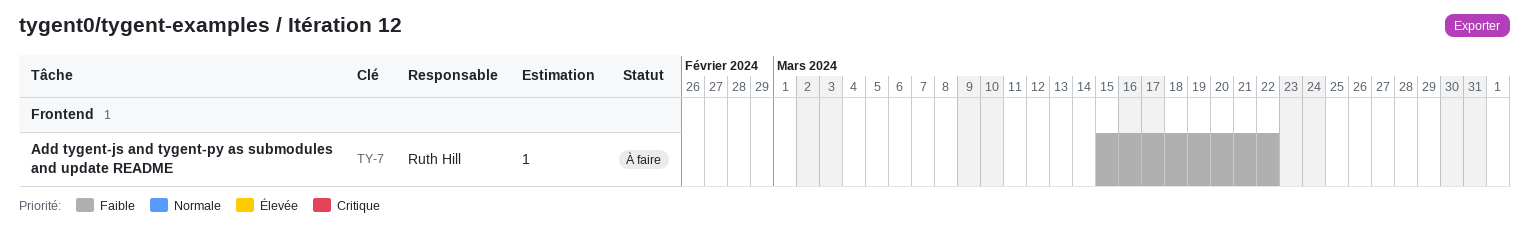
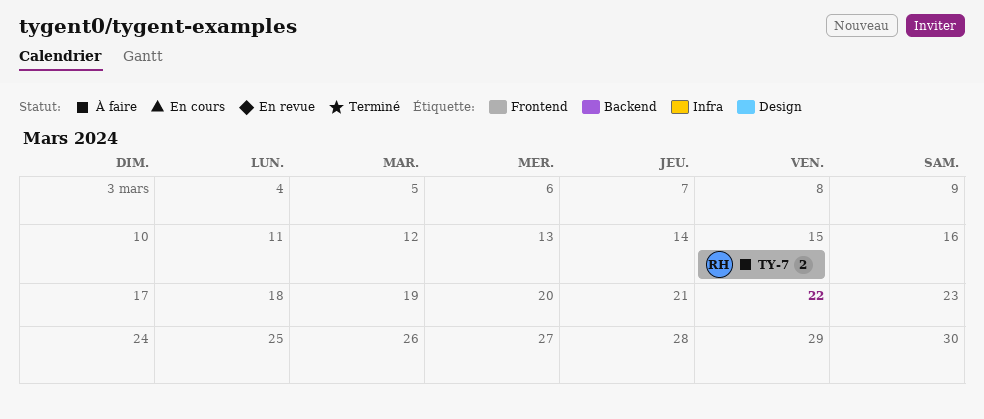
TY-7, estimate: 1 -> 2
TY-7, due: Mar 22 -> Mar 15

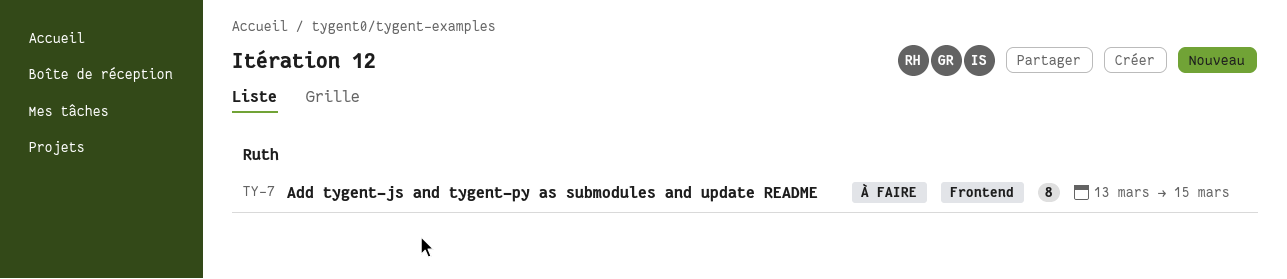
TY-7, estimate: 2 -> 8
TY-7, start: Mar 15 -> Mar 13

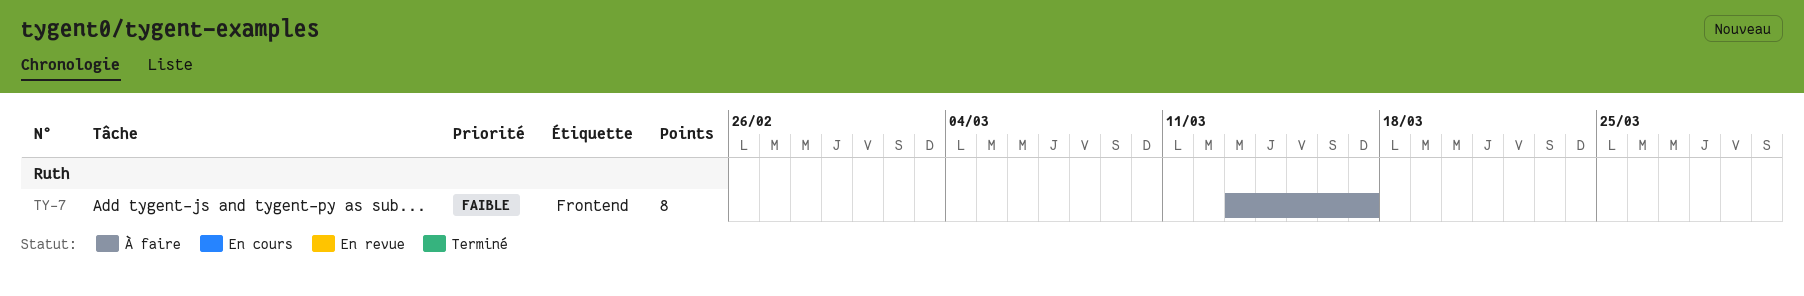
TY-7, due: Mar 15 -> Mar 17

